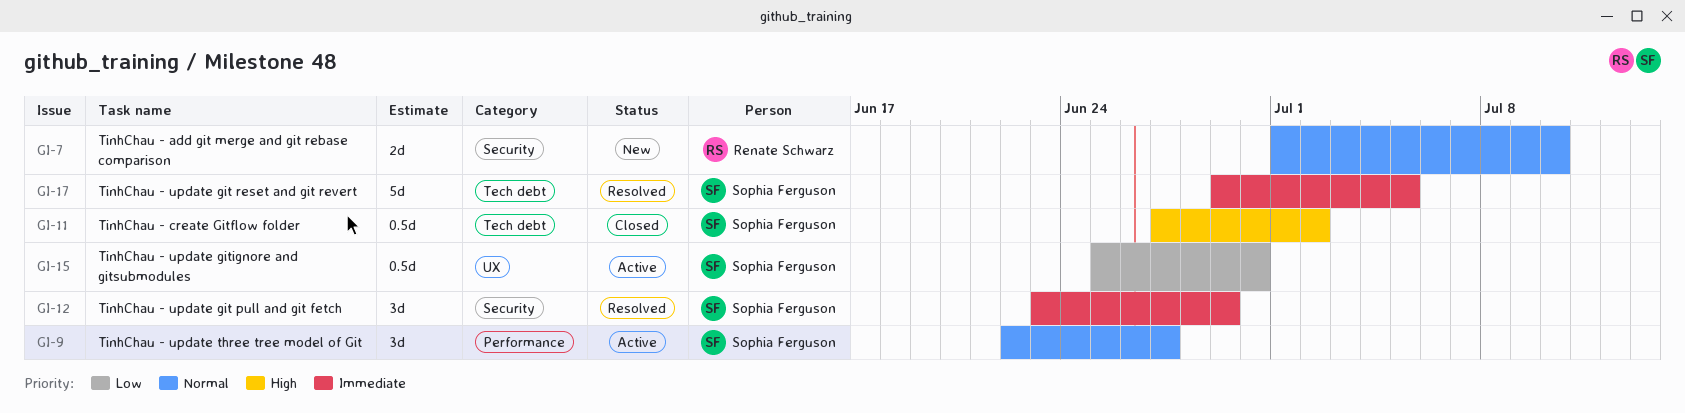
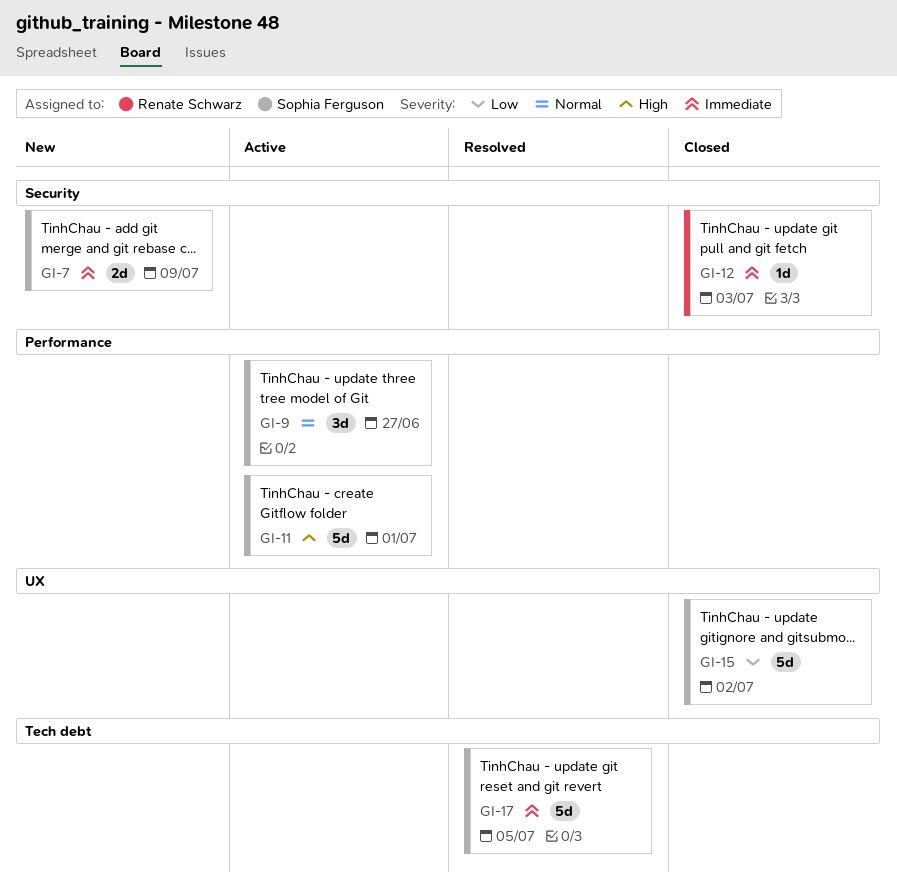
GI-7, owner: Renate Schwarz -> Sophia Ferguson
GI-7, priority: Normal -> Immediate
GI-7, due: Jul 10 -> Jul 9
GI-11, status: Closed -> Active
GI-11, label: Tech debt -> Performance
GI-11, estimate: 0.5d -> 5d
GI-11, due: Jul 2 -> Jul 1
GI-12, status: Resolved -> Closed
GI-12, owner: Sophia Ferguson -> Renate Schwarz
GI-12, estimate: 3d -> 1d
GI-12, due: Jun 29 -> Jul 3
GI-15, status: Active -> Closed
GI-15, estimate: 0.5d -> 5d
GI-15, due: Jun 30 -> Jul 2

